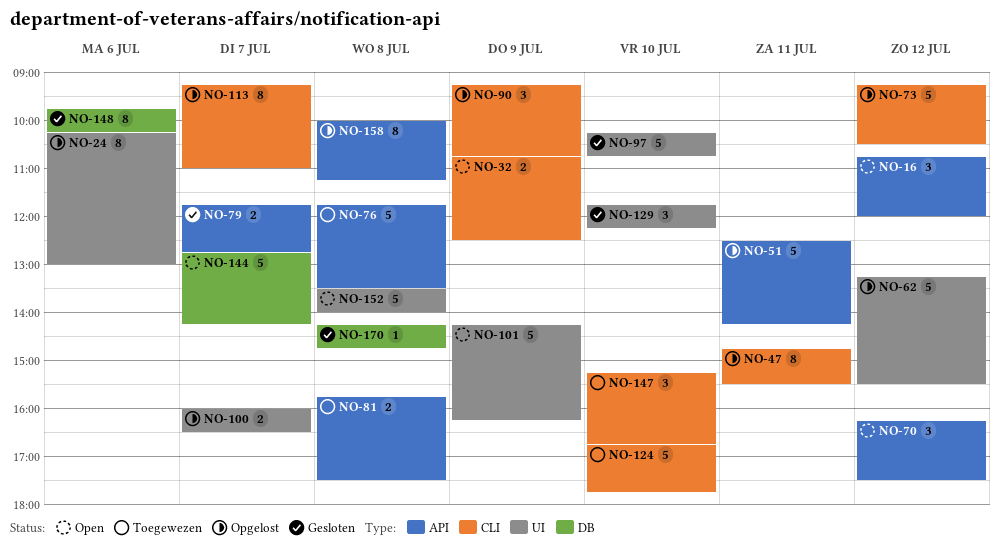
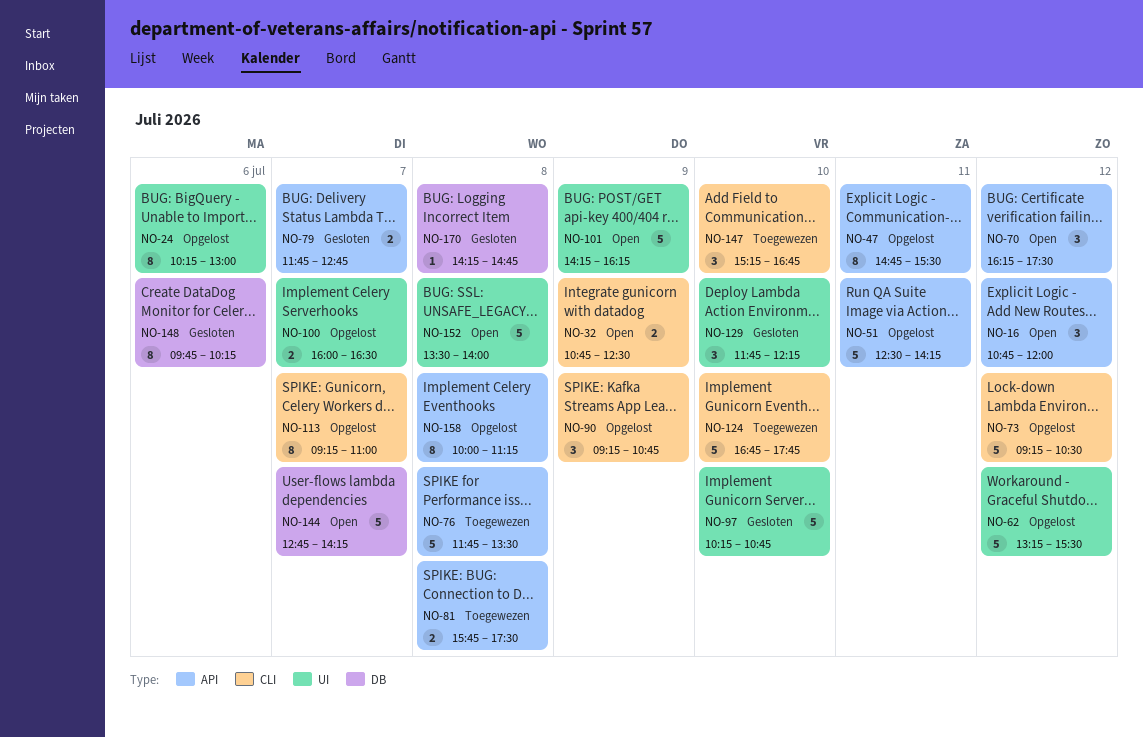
NO-47, label: CLI -> API

